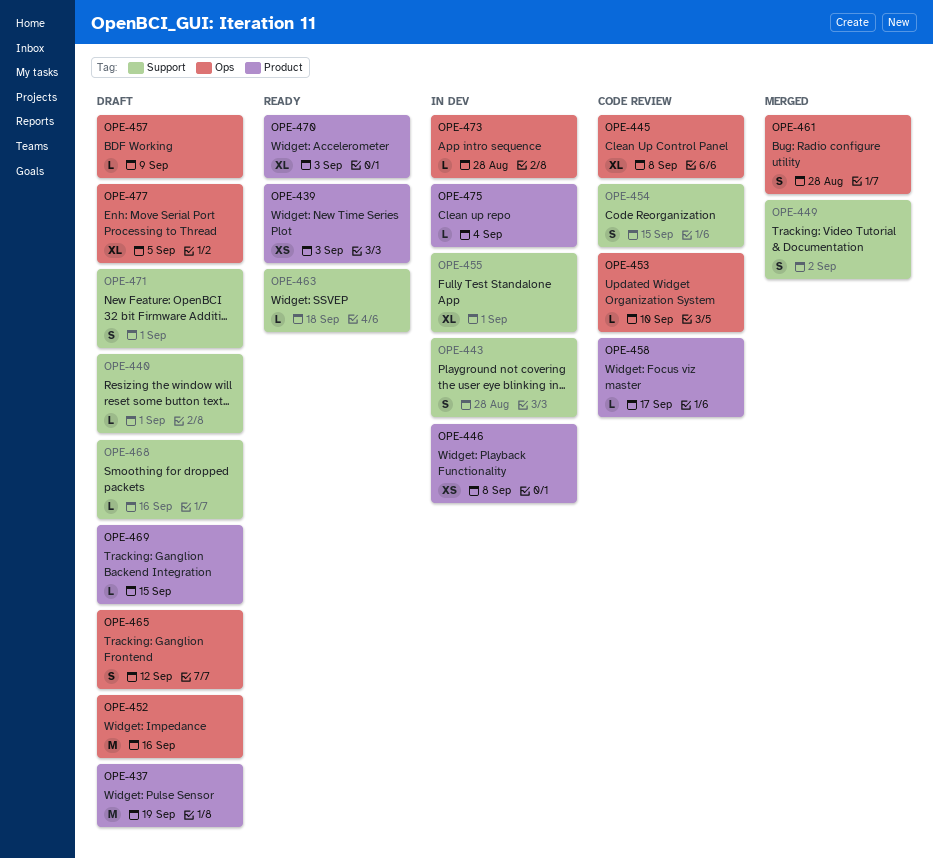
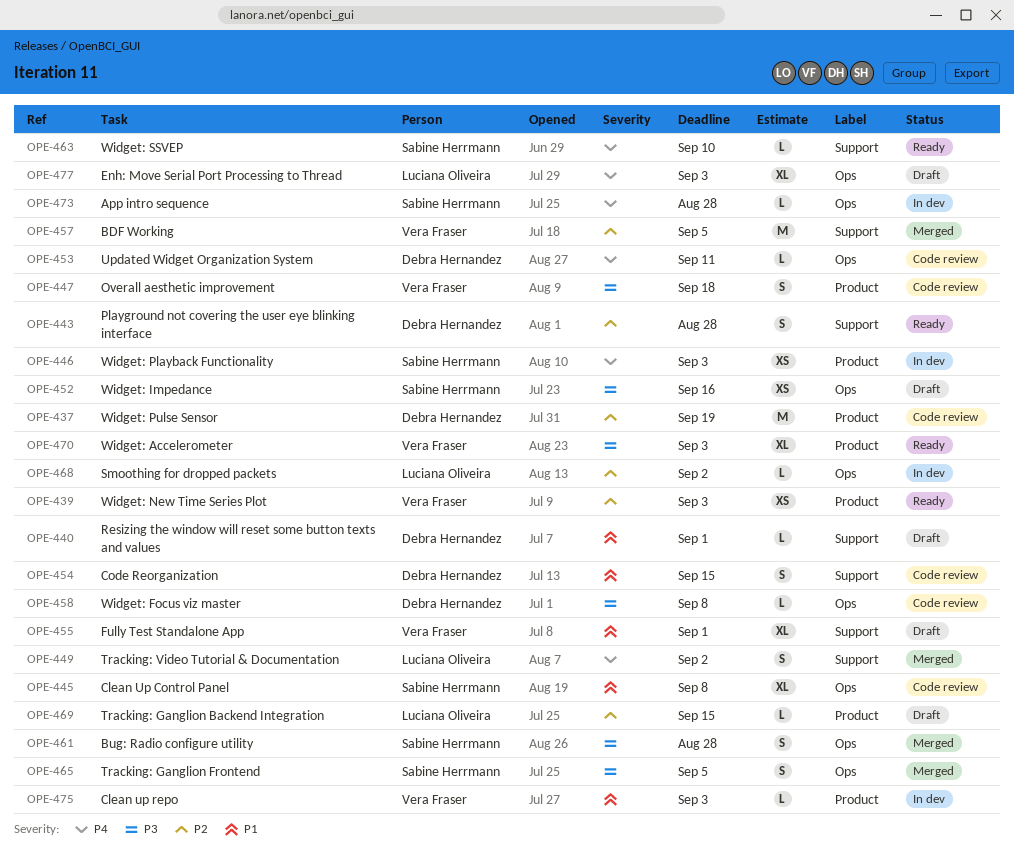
OPE-437, status: Draft -> Code review
OPE-443, status: In dev -> Ready
OPE-446, due: Sep 8 -> Sep 3
OPE-447: none -> present
OPE-452, estimate: M -> XS
OPE-453, due: Sep 10 -> Sep 11
OPE-455, status: In dev -> Draft
OPE-457, status: Draft -> Merged
OPE-457, label: Ops -> Support
OPE-457, estimate: L -> M
OPE-457, due: Sep 9 -> Sep 5
OPE-458, label: Product -> Ops
OPE-458, due: Sep 17 -> Sep 8
OPE-463, due: Sep 18 -> Sep 10
OPE-465, status: Draft -> Merged
OPE-465, due: Sep 12 -> Sep 5
OPE-468, status: Draft -> In dev
OPE-468, label: Support -> Ops
OPE-468, due: Sep 16 -> Sep 2
OPE-471: present -> none
OPE-475, due: Sep 4 -> Sep 3
OPE-477, due: Sep 5 -> Sep 3

